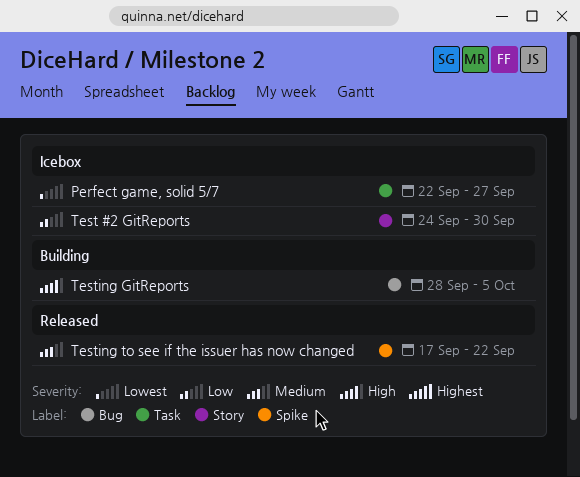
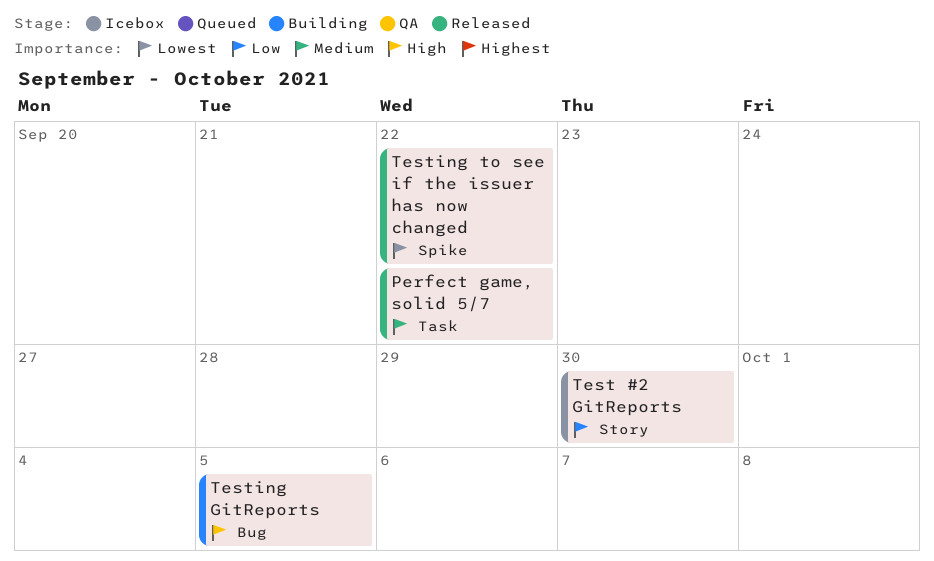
Perfect game, solid 5/7, status: Icebox -> Released
Perfect game, solid 5/7, priority: Lowest -> Medium
Perfect game, solid 5/7, due: Sep 27 -> Sep 22
Testing to see if the issuer has now changed, priority: Medium -> Lowest

